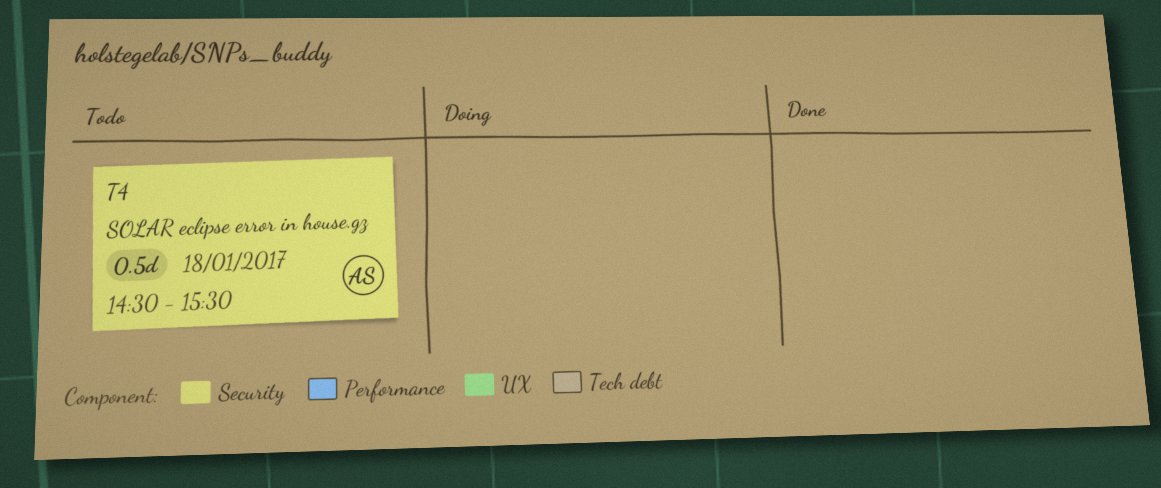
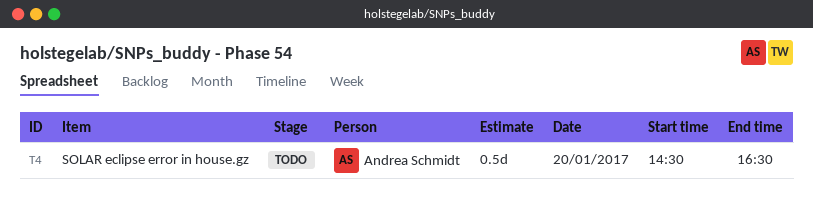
T4, day: Jan 18 -> Jan 20
T4, ends: 15:30 -> 16:30

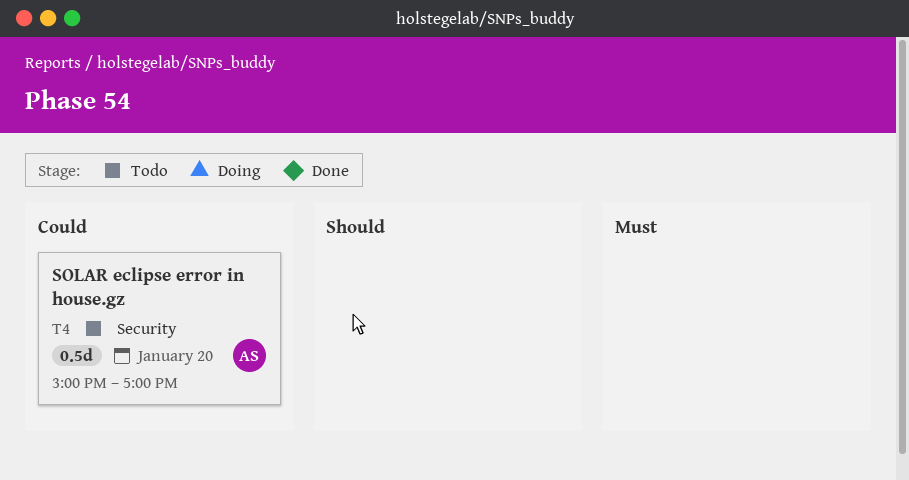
T4, begins: 14:30 -> 15:00
T4, ends: 16:30 -> 17:00

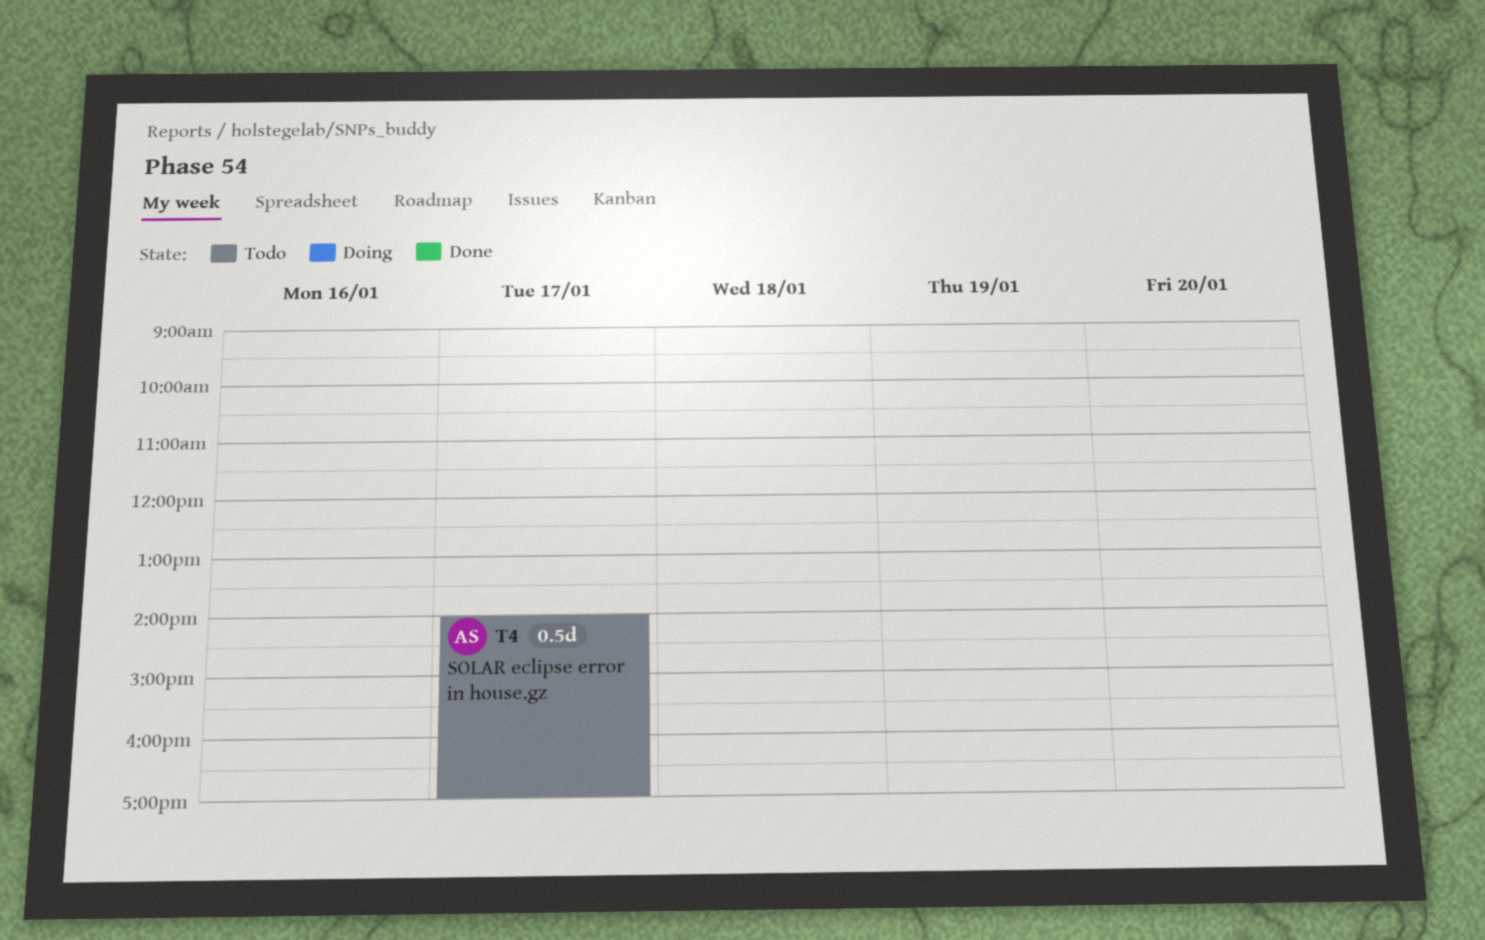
T4, day: Jan 20 -> Jan 17
T4, begins: 15:00 -> 14:00

